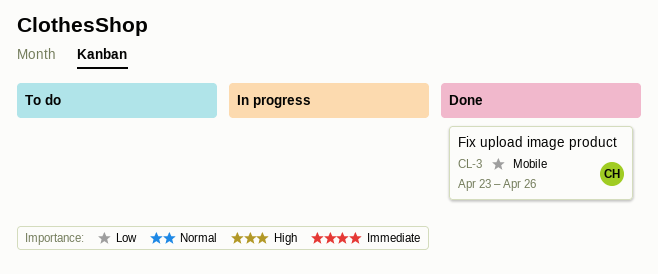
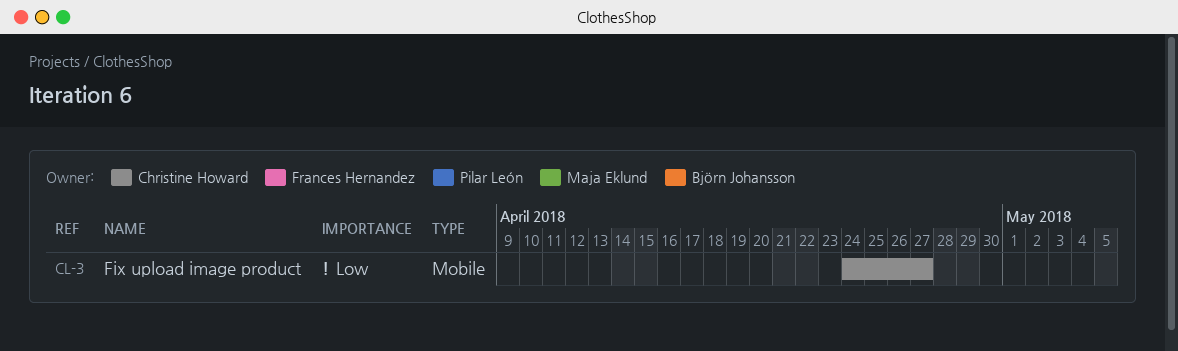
CL-3, start: Apr 23 -> Apr 24
CL-3, due: Apr 26 -> Apr 27

